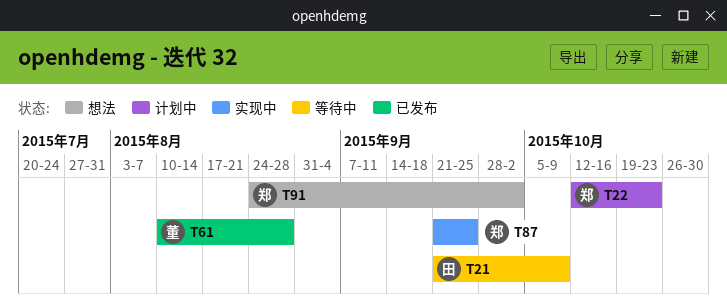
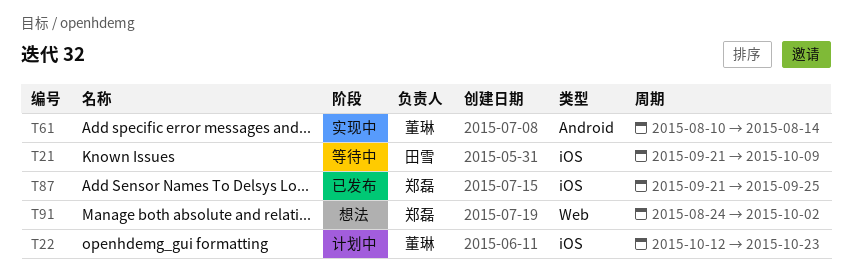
T22, owner: 郑磊 -> 董琳
T61, status: 已发布 -> 实现中
T61, due: Aug 28 -> Aug 14
T87, status: 实现中 -> 已发布

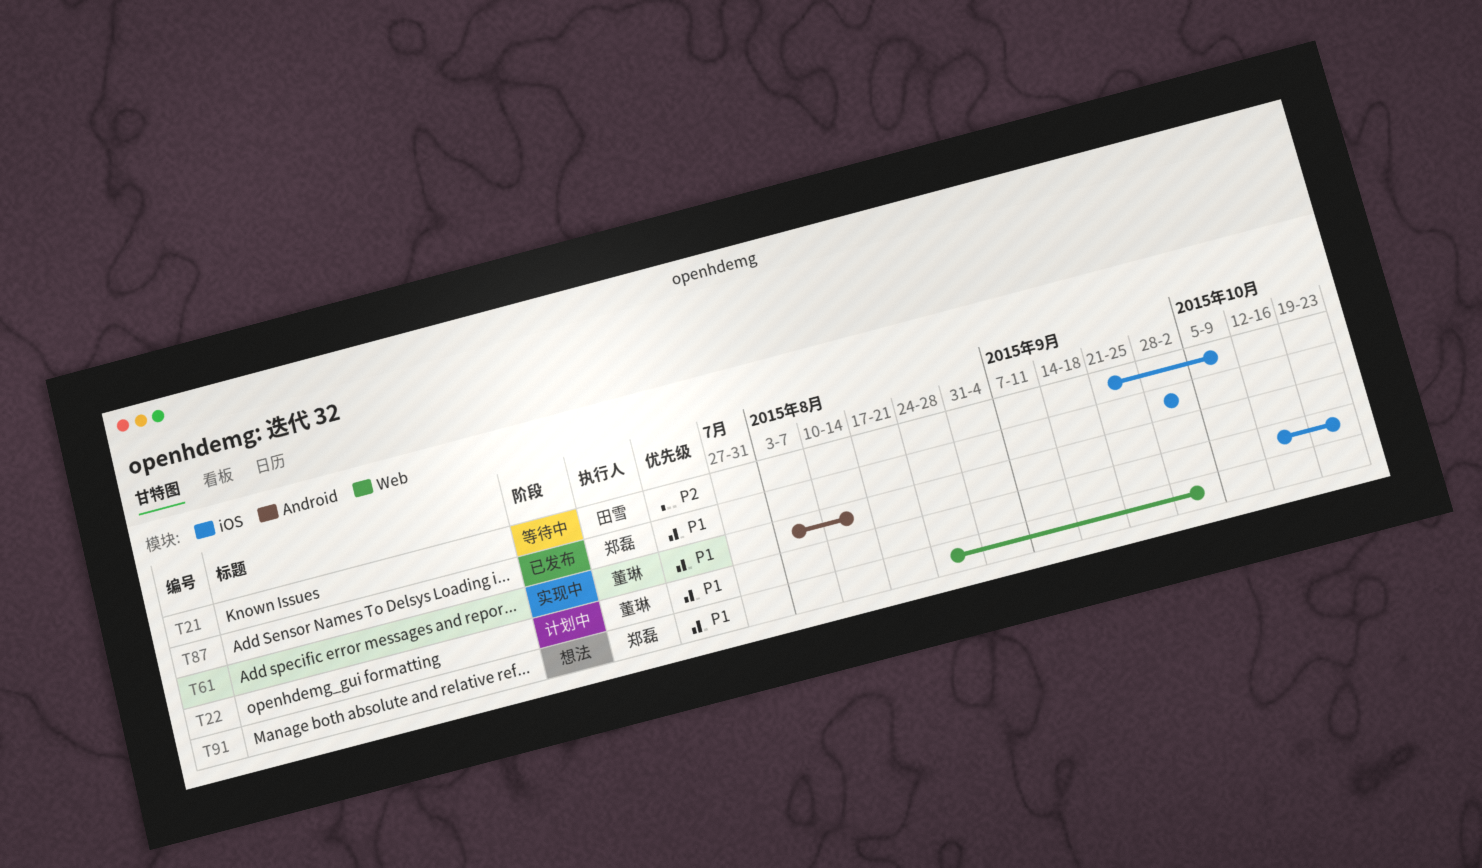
T61, start: Aug 10 -> Aug 3
T87, start: Sep 21 -> Sep 28
T87, due: Sep 25 -> Oct 2

